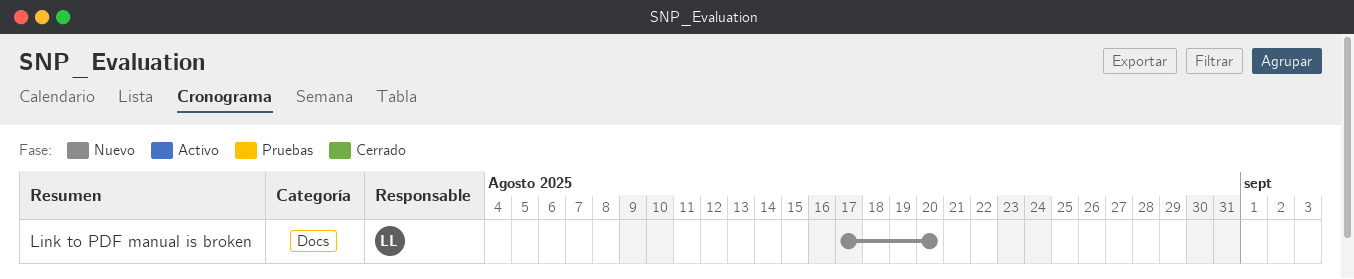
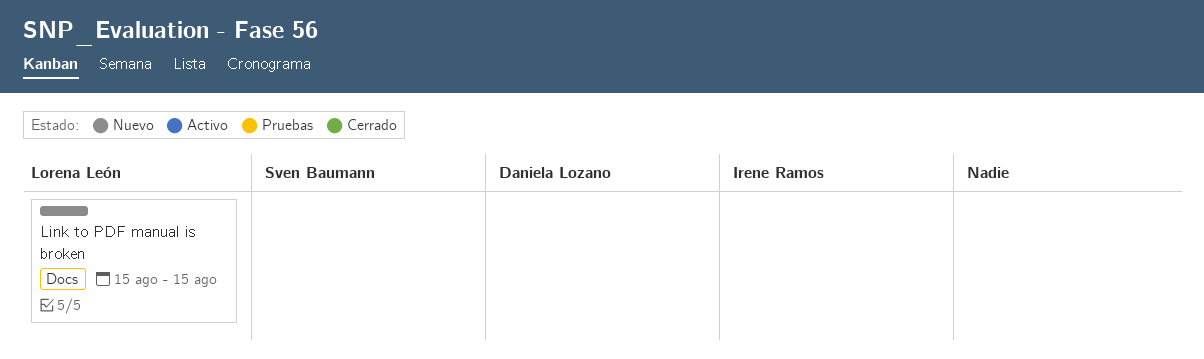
Link to PDF manual is broken, start: Aug 17 -> Aug 15
Link to PDF manual is broken, due: Aug 20 -> Aug 15

